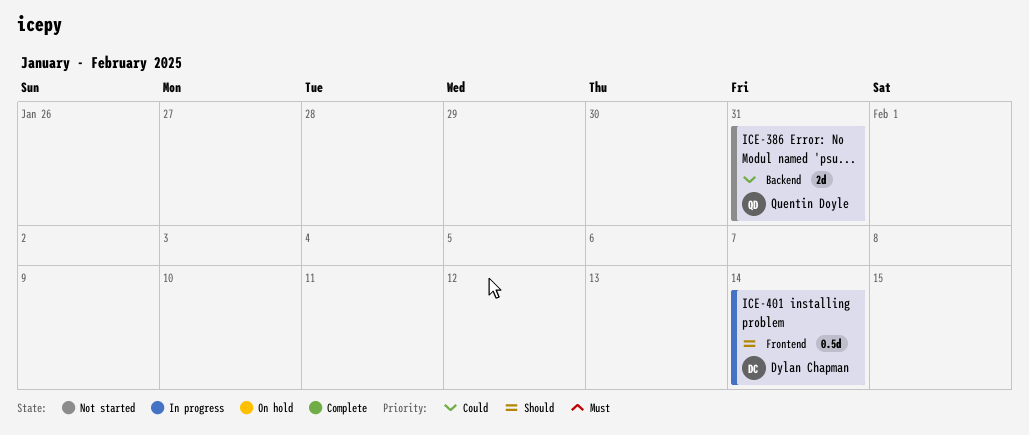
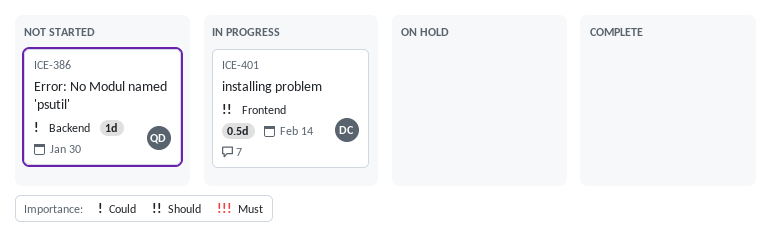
ICE-386, estimate: 2d -> 1d
ICE-386, due: Jan 31 -> Jan 30

